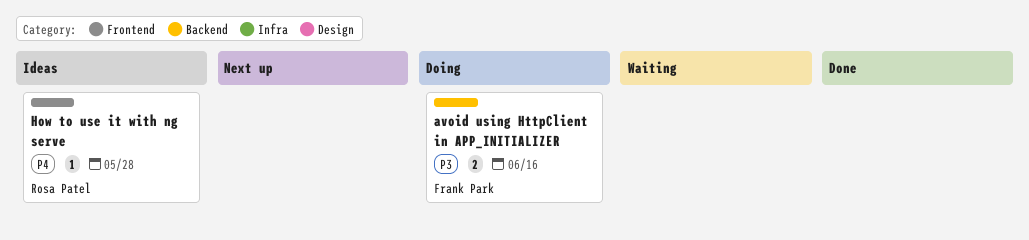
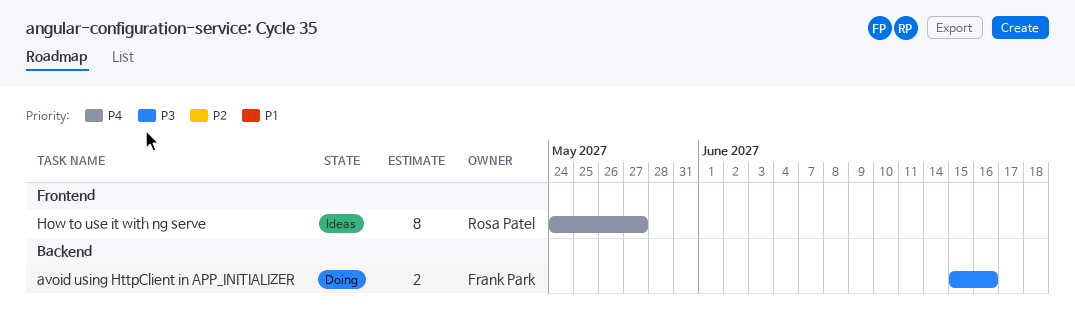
How to use it with ng serve, estimate: 1 -> 8
How to use it with ng serve, due: May 28 -> May 27

